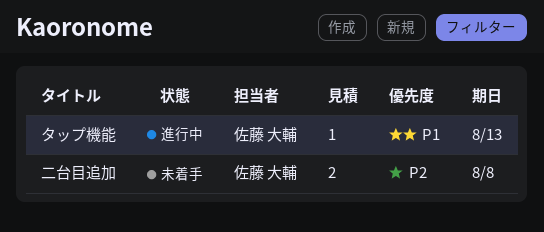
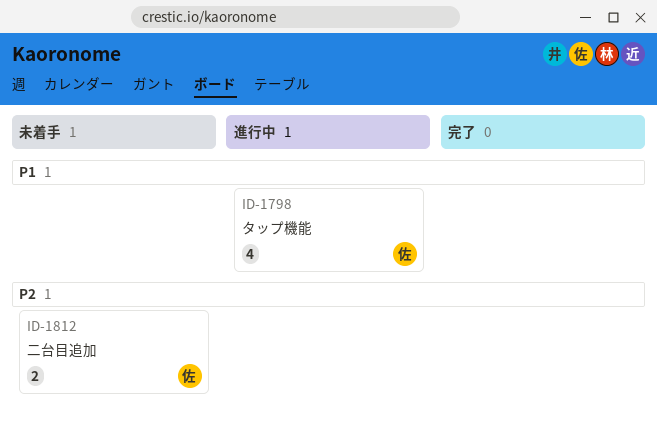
タップ機能, estimate: 1 -> 4

